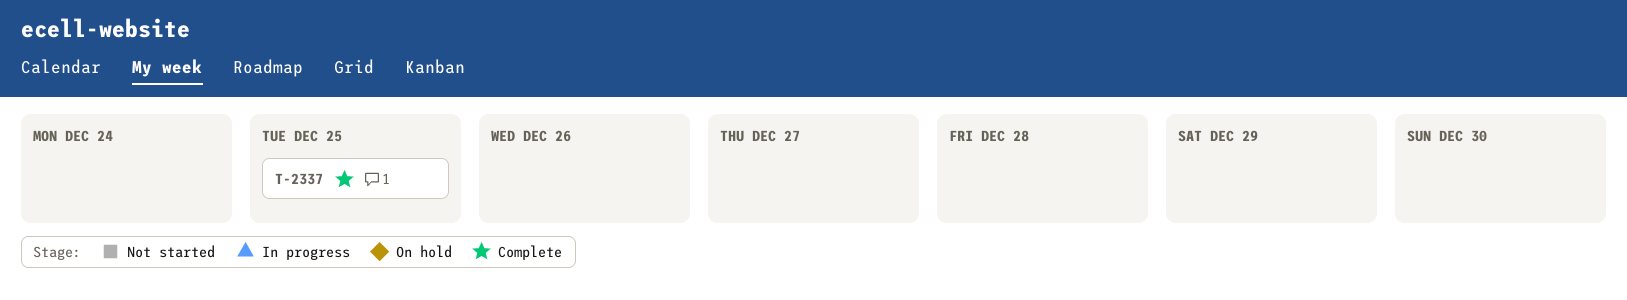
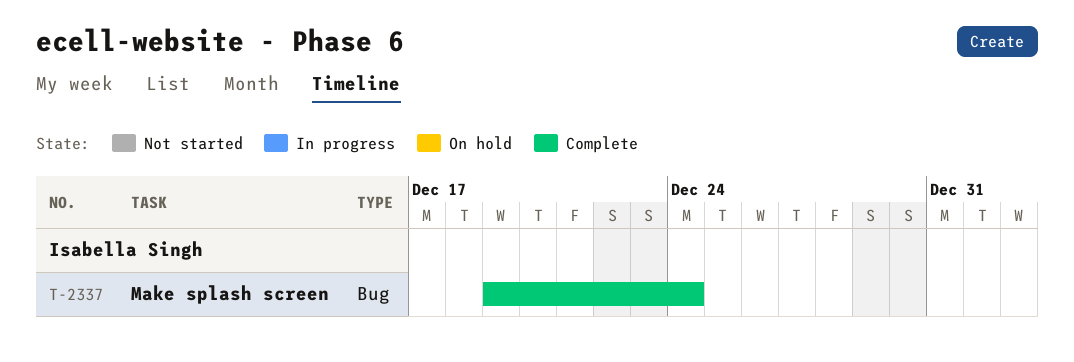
T-2337, due: Dec 25 -> Dec 24

